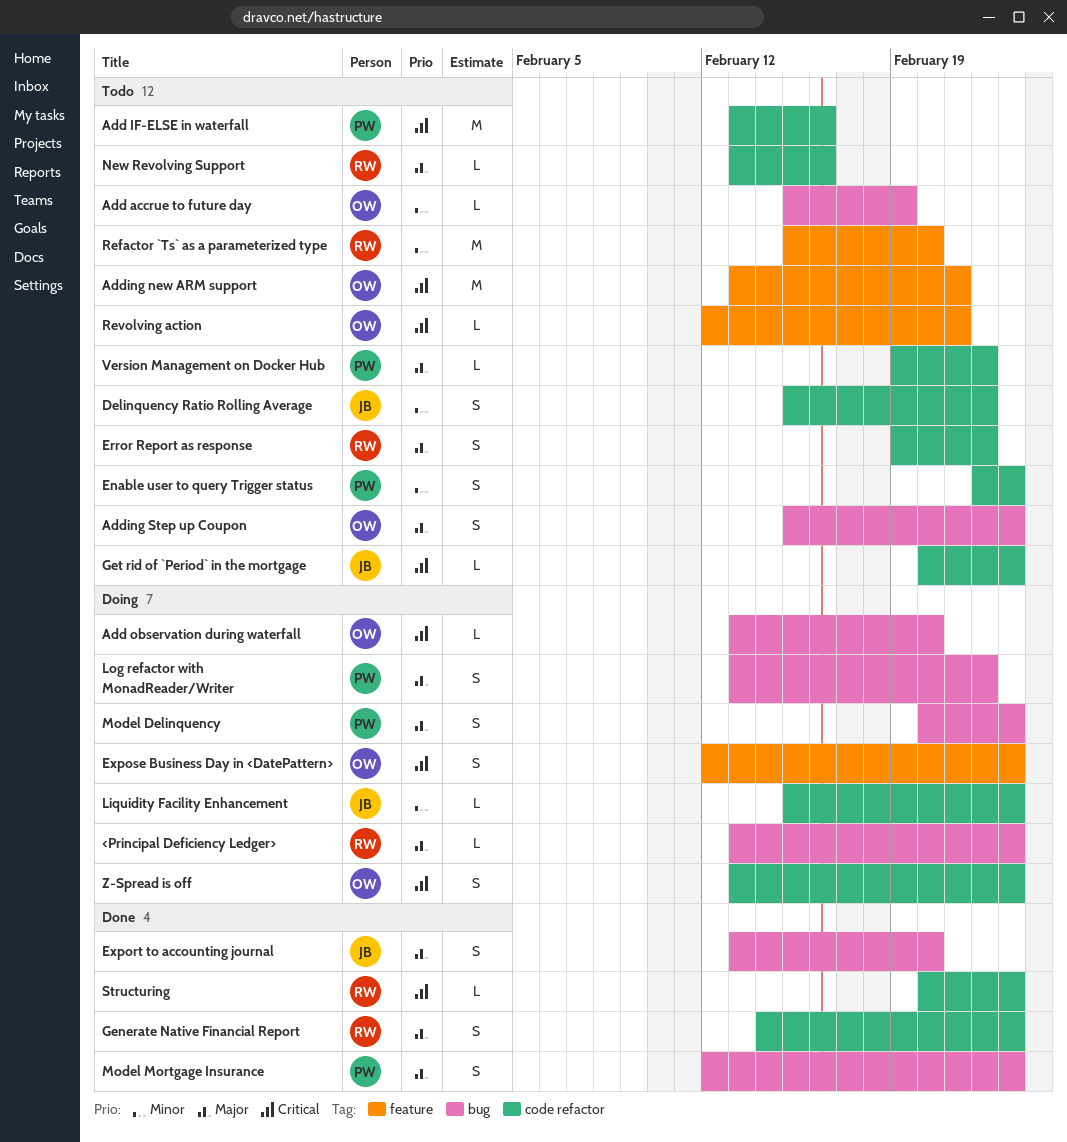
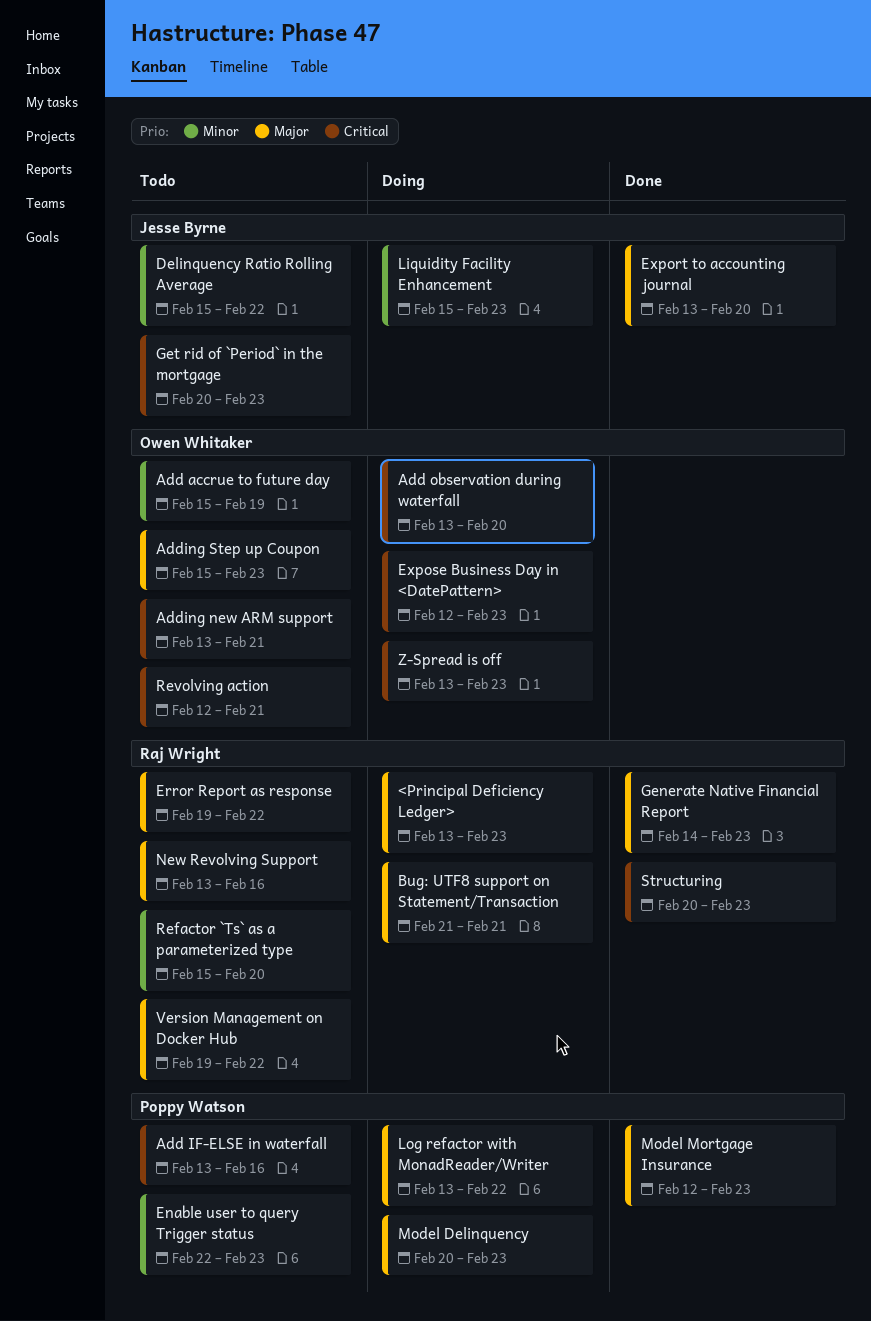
Bug: UTF8 support on Statement/Transaction: none -> present
Version Management on Docker Hub, owner: Poppy Watson -> Raj Wright

